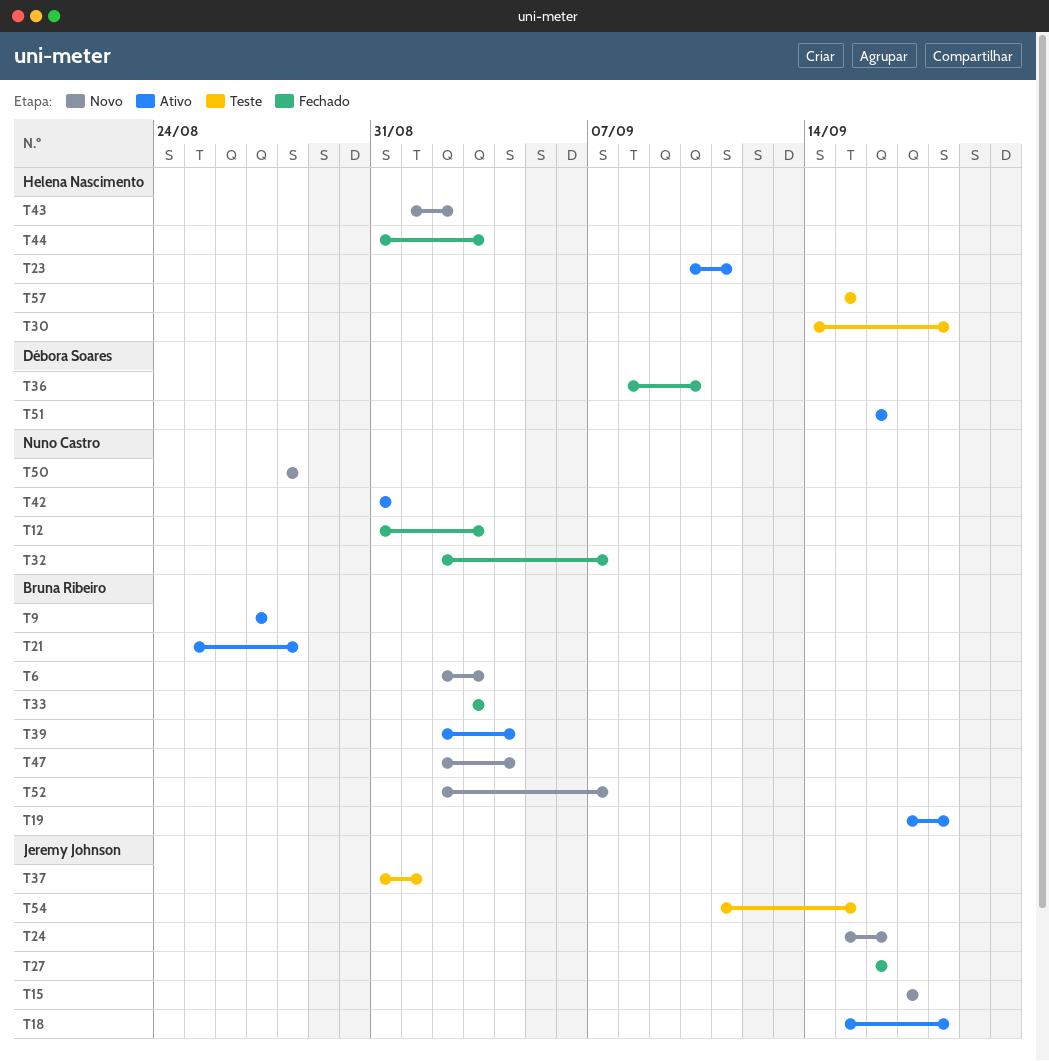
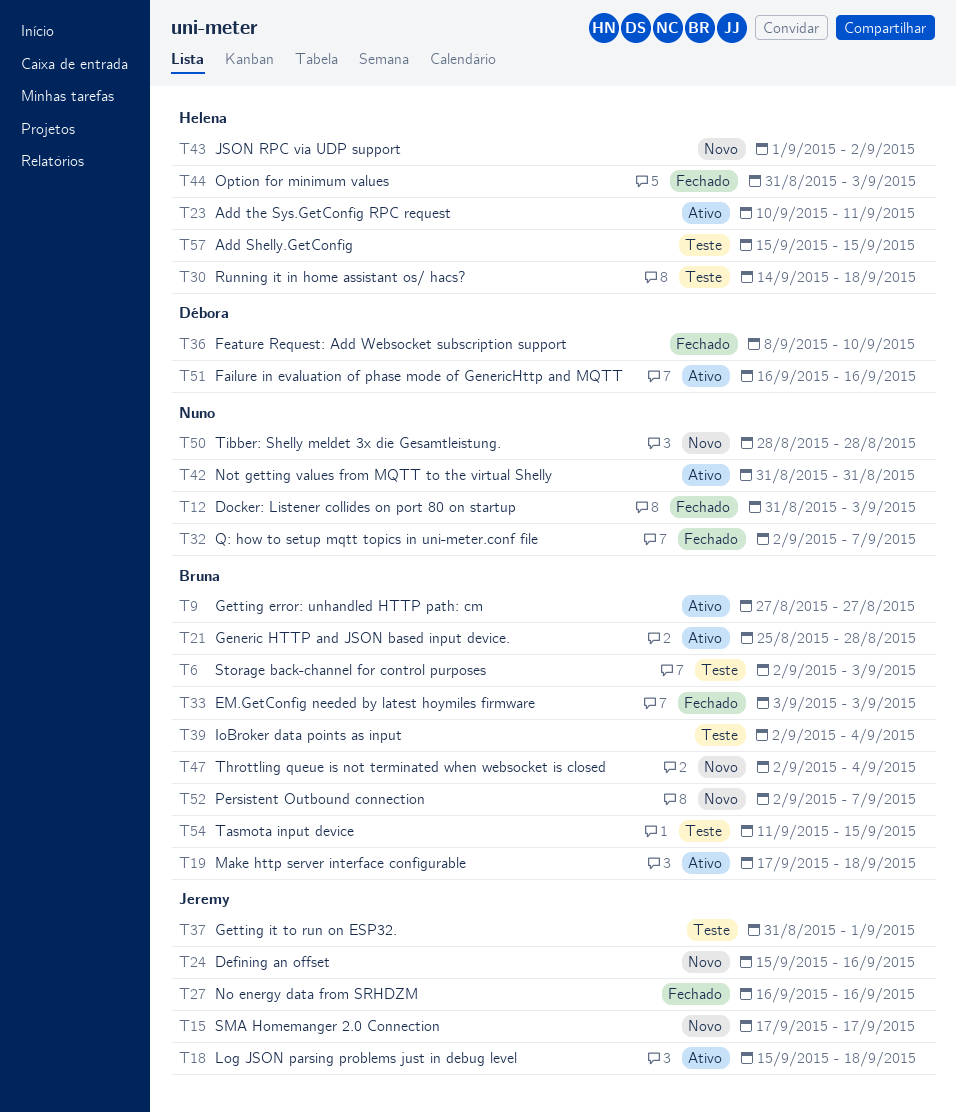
T6, status: Novo -> Teste
T39, status: Ativo -> Teste
T54, owner: Jeremy Johnson -> Bruna Ribeiro

